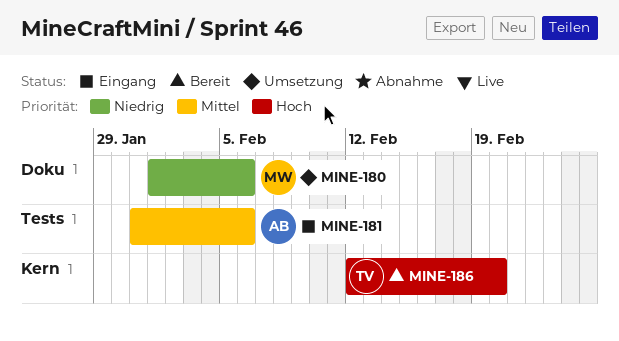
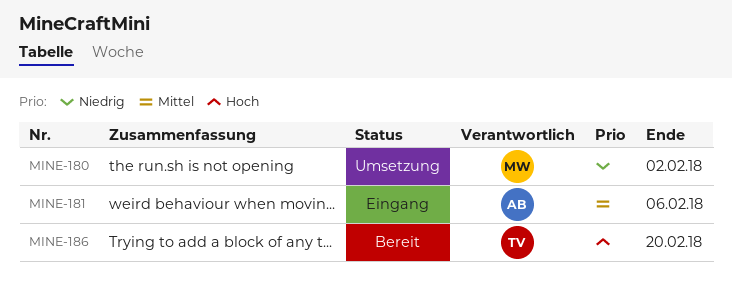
MINE-180, due: Feb 6 -> Feb 2

